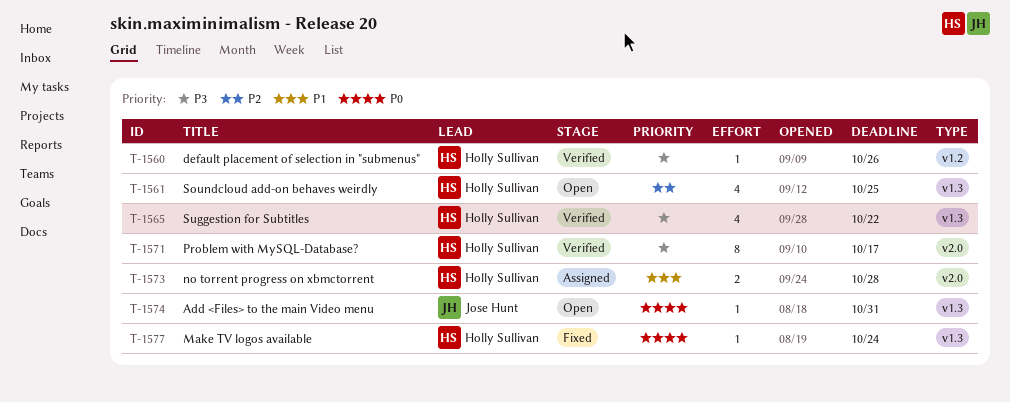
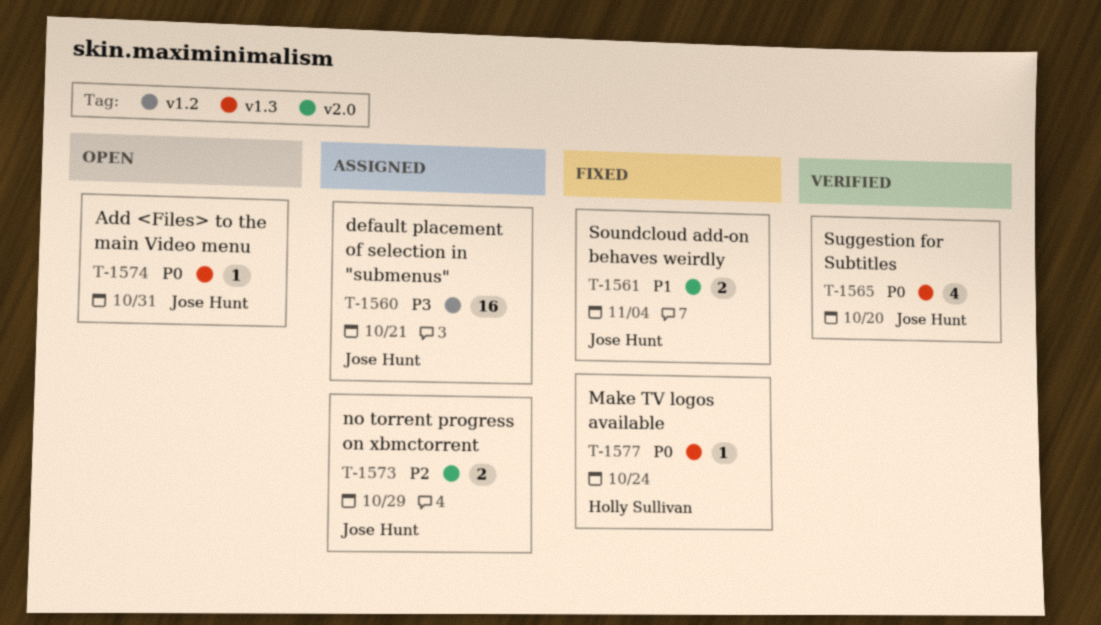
T-1560, status: Verified -> Assigned
T-1560, owner: Holly Sullivan -> Jose Hunt
T-1560, estimate: 1 -> 16
T-1560, due: Oct 26 -> Oct 21
T-1561, status: Open -> Fixed
T-1561, owner: Holly Sullivan -> Jose Hunt
T-1561, priority: P2 -> P1
T-1561, label: v1.3 -> v2.0
T-1561, estimate: 4 -> 2
T-1561, due: Oct 25 -> Nov 4
T-1565, owner: Holly Sullivan -> Jose Hunt
T-1565, priority: P3 -> P0
T-1565, due: Oct 22 -> Oct 20
T-1571: present -> none
T-1573, owner: Holly Sullivan -> Jose Hunt
T-1573, priority: P1 -> P2
T-1573, due: Oct 28 -> Oct 29

